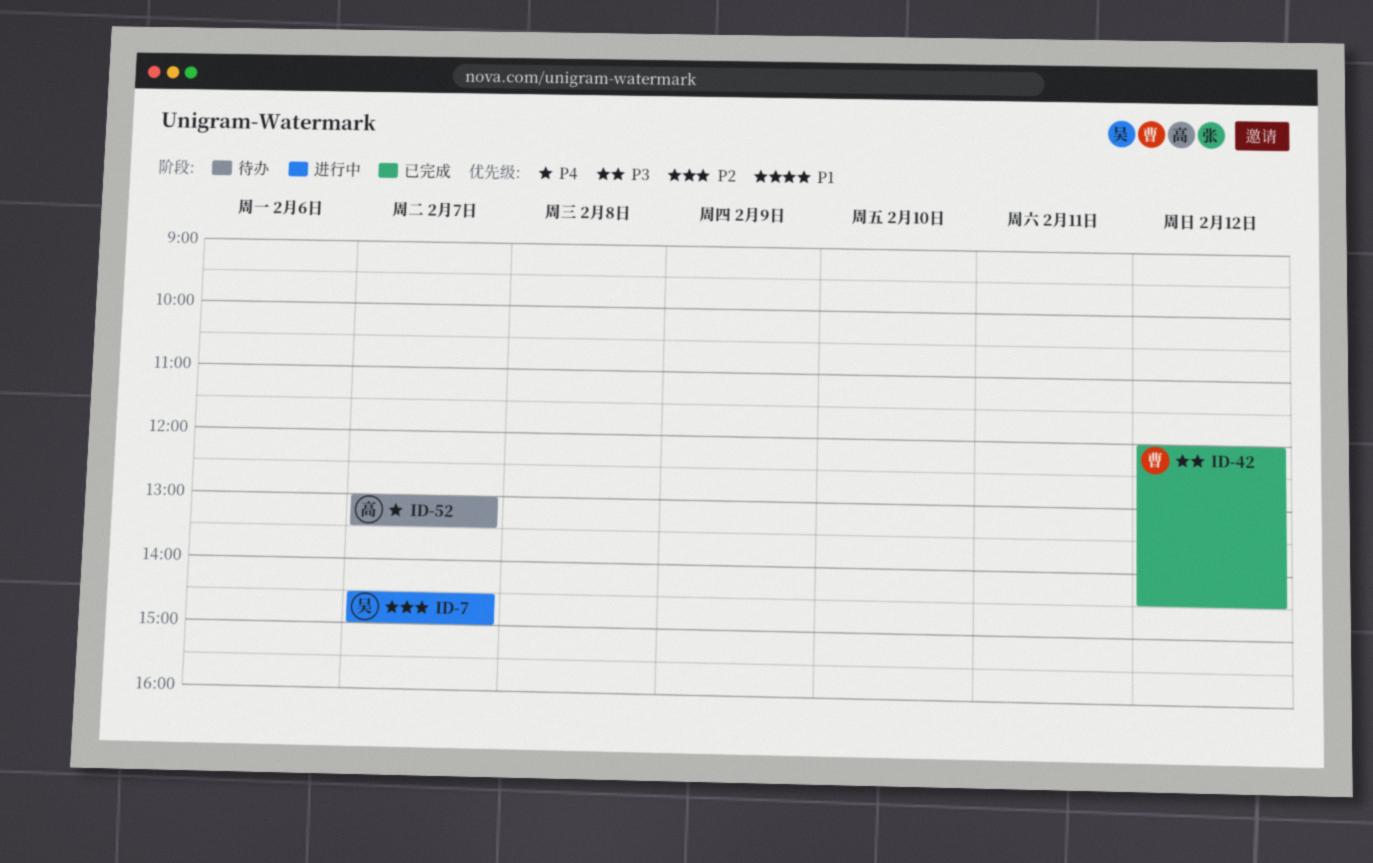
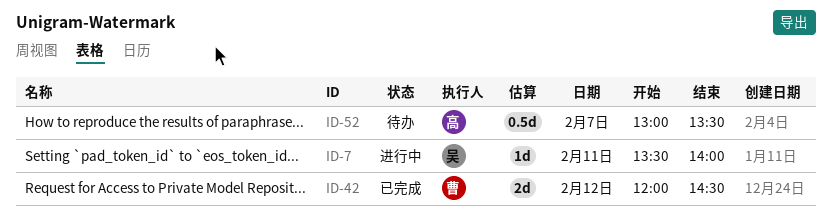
ID-7, day: Feb 7 -> Feb 11
ID-7, begins: 14:30 -> 13:30
ID-7, ends: 15:00 -> 14:00

